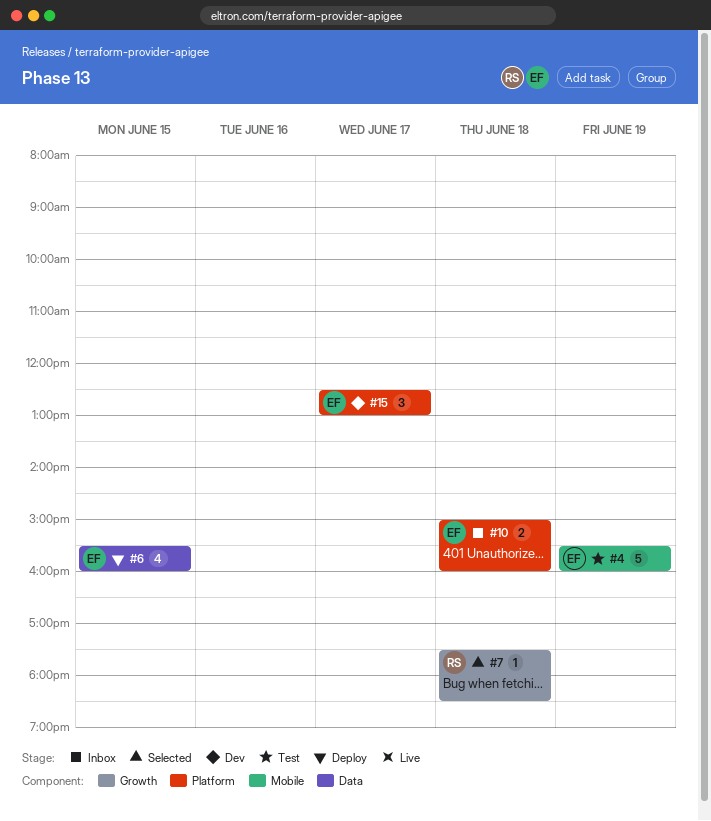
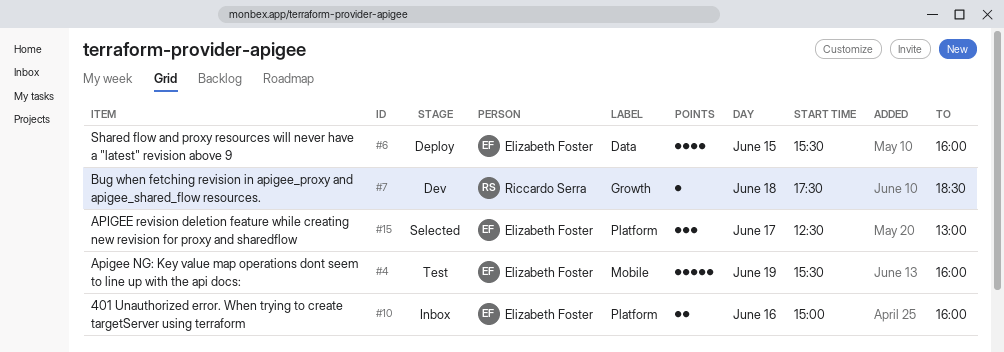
#7, status: Selected -> Dev
#10, day: Jun 18 -> Jun 16
#15, status: Dev -> Selected

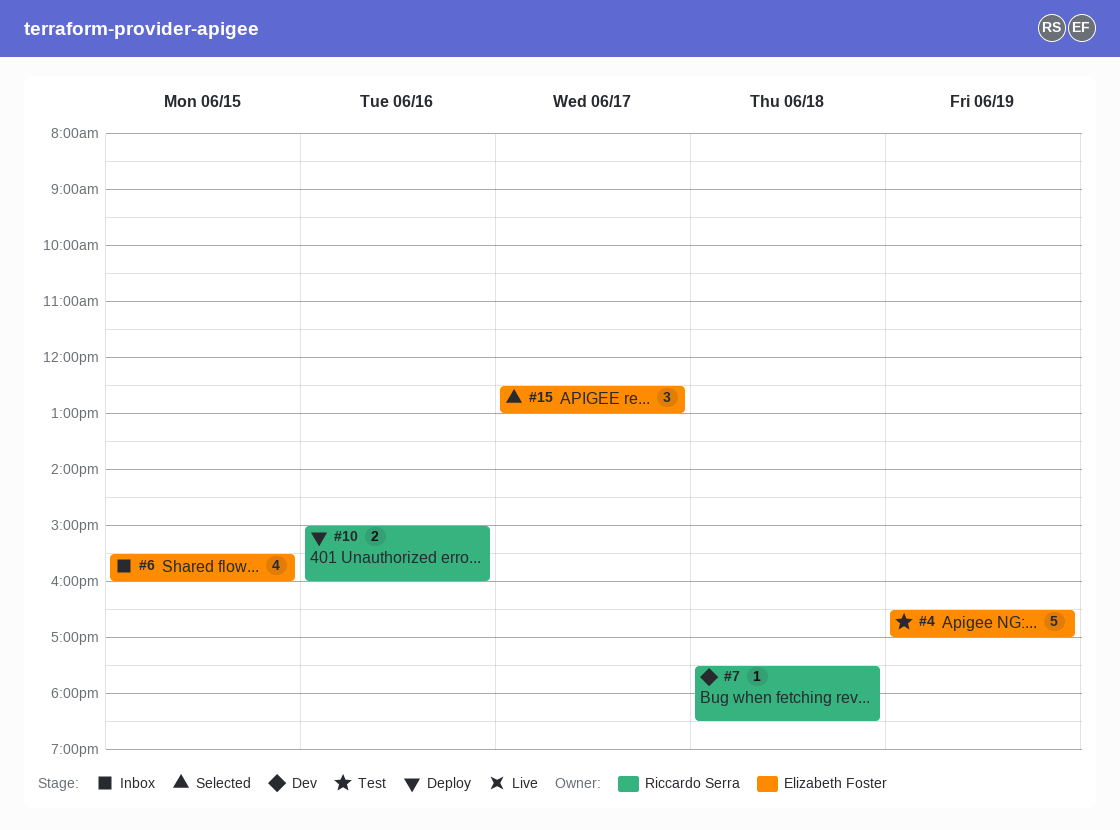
#4, begins: 15:30 -> 16:30
#4, ends: 16:00 -> 17:00
#6, status: Deploy -> Inbox
#10, status: Inbox -> Deploy
#10, owner: Elizabeth Foster -> Riccardo Serra

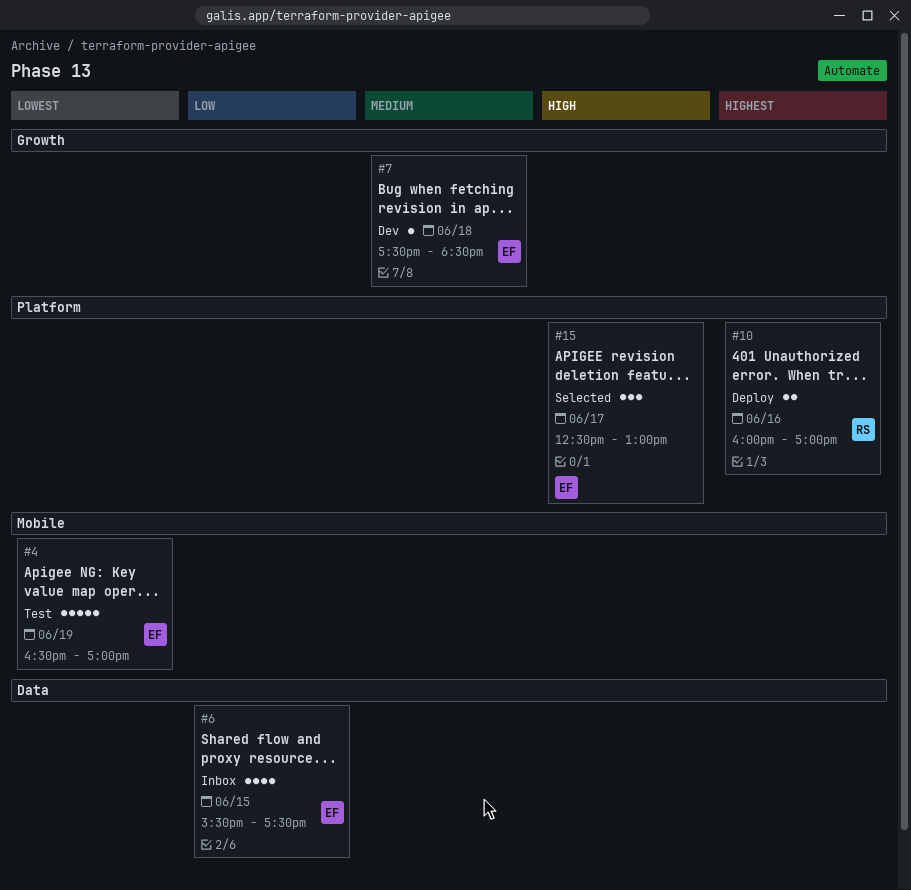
#6, ends: 16:00 -> 17:30
#7, owner: Riccardo Serra -> Elizabeth Foster
#10, begins: 15:00 -> 16:00
#10, ends: 16:00 -> 17:00

